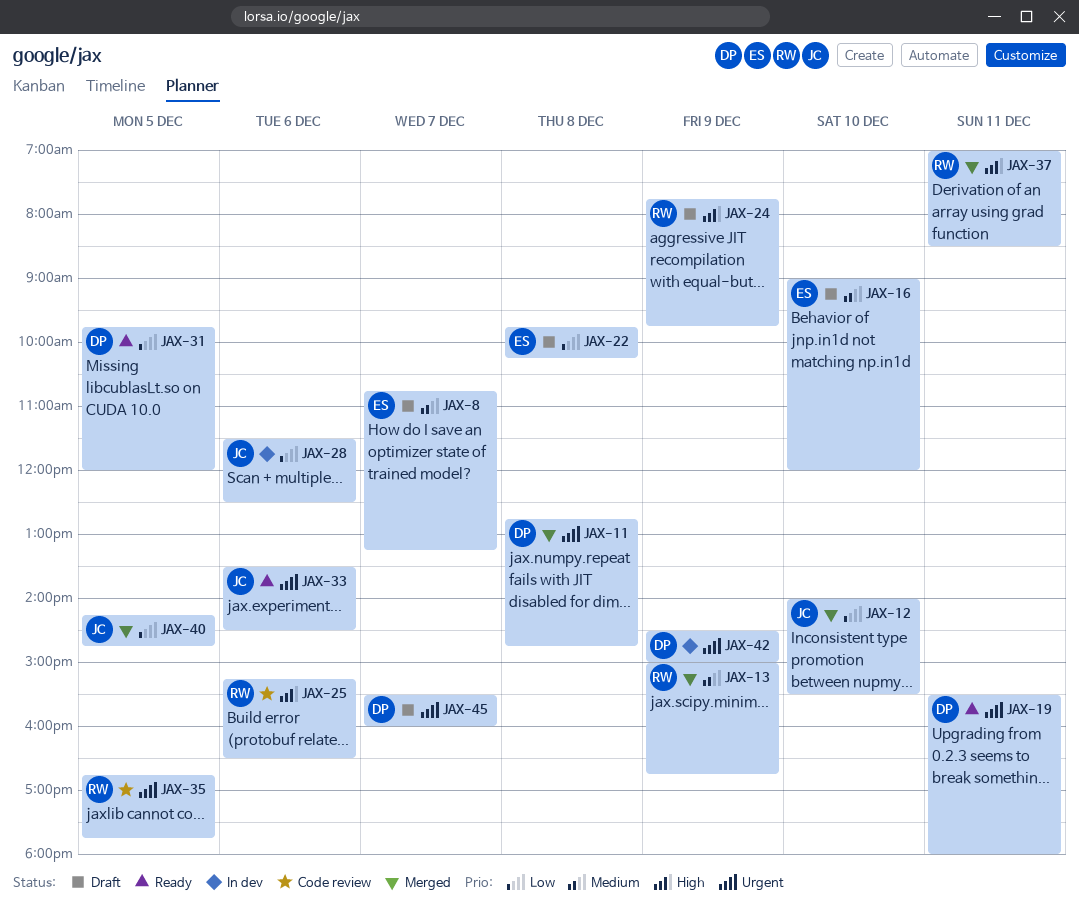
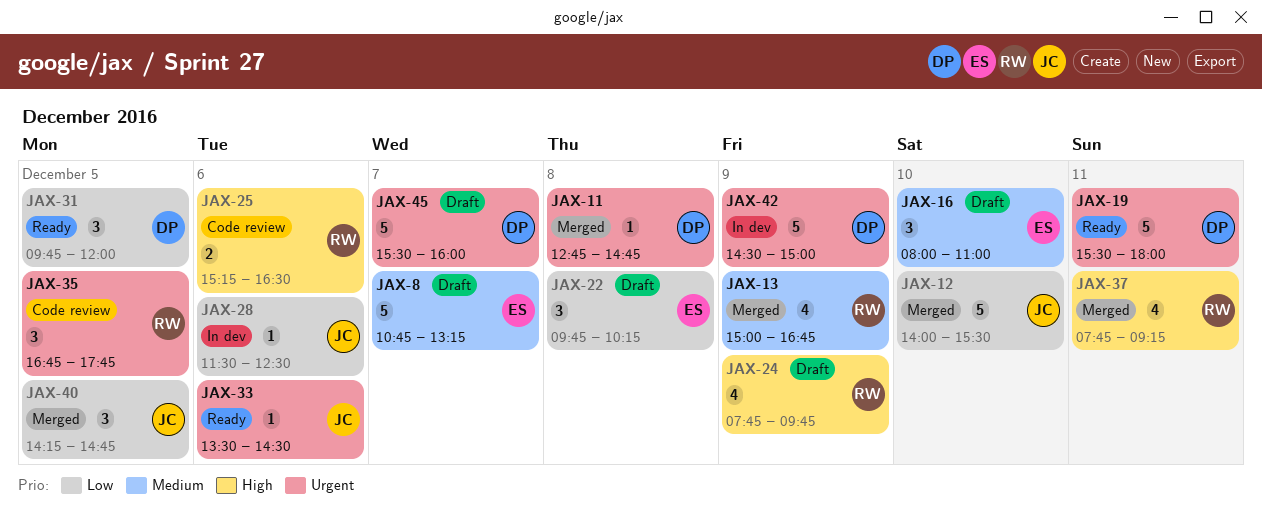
JAX-16, begins: 09:00 -> 08:00
JAX-16, ends: 12:00 -> 11:00
JAX-37, begins: 07:00 -> 07:45
JAX-37, ends: 08:30 -> 09:15

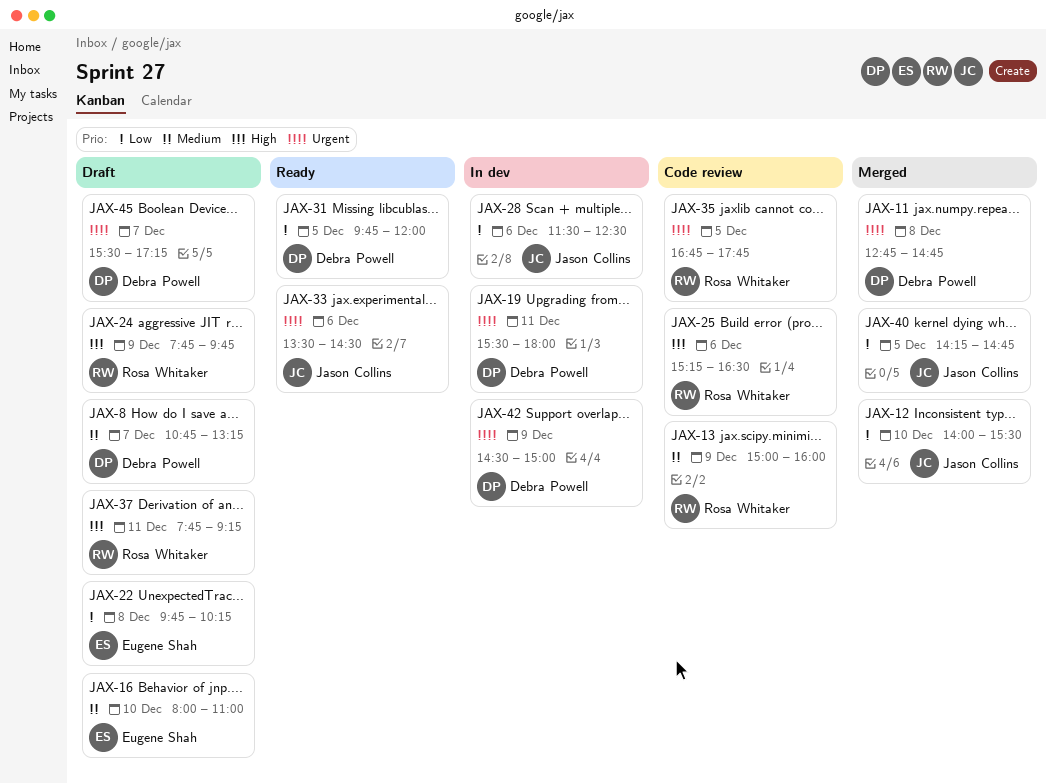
JAX-8, owner: Eugene Shah -> Debra Powell
JAX-13, status: Merged -> Code review
JAX-13, ends: 16:45 -> 16:00
JAX-19, status: Ready -> In dev
JAX-37, status: Merged -> Draft
JAX-45, ends: 16:00 -> 17:15

